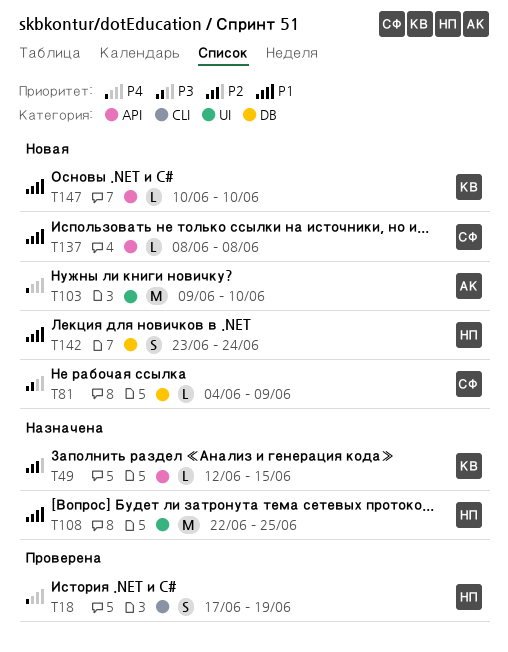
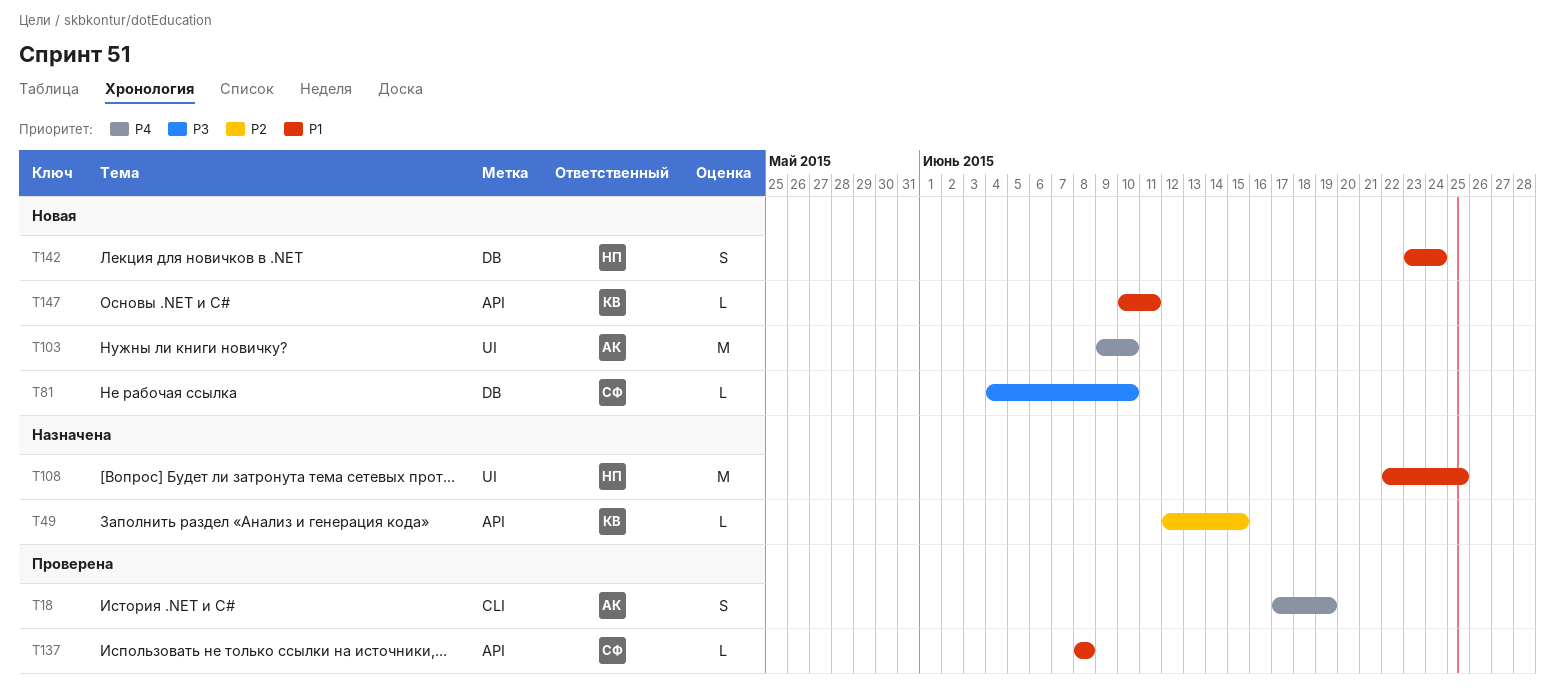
T18, owner: НП -> АК
T81, due: Jun 9 -> Jun 10
T137, status: Новая -> Проверена
T147, due: Jun 10 -> Jun 11

